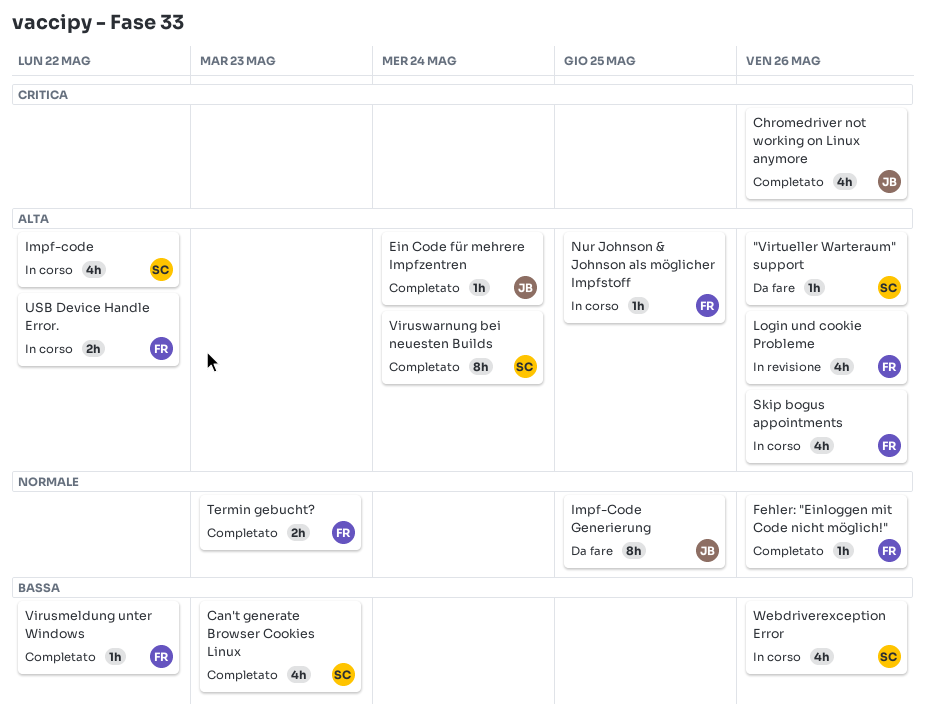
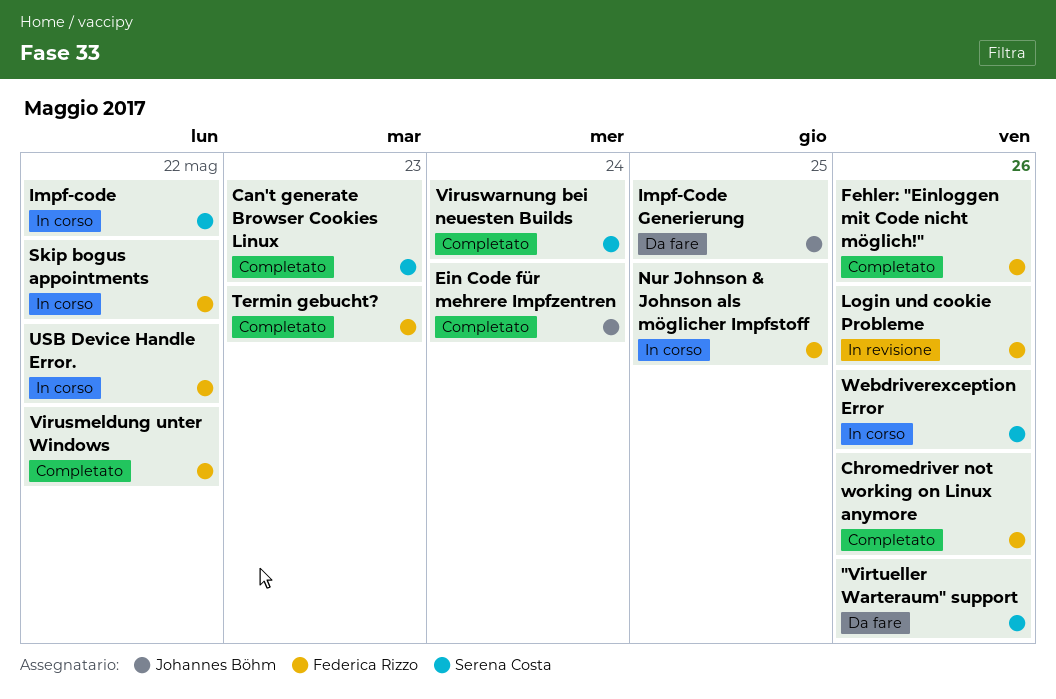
Chromedriver not working on Linux anymore, owner: Johannes Böhm -> Federica Rizzo
Skip bogus appointments, due: May 26 -> May 22

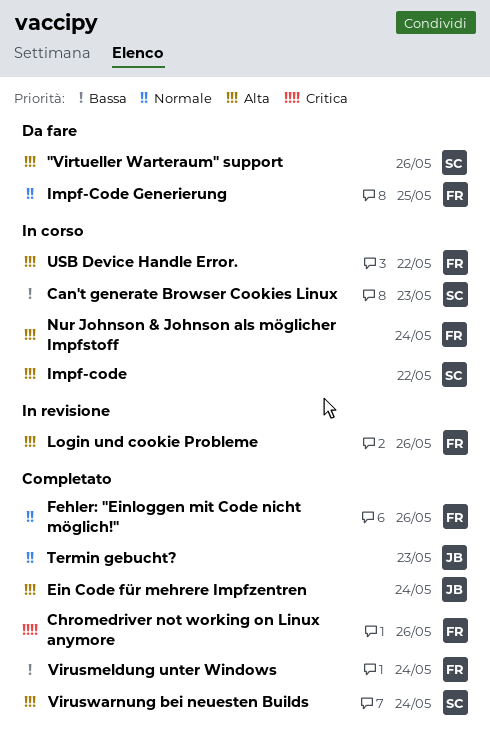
Can't generate Browser Cookies Linux, status: Completato -> In corso
Impf-Code Generierung, owner: Johannes Böhm -> Federica Rizzo
Nur Johnson & Johnson als möglicher Impfstoff, due: May 25 -> May 24
Skip bogus appointments: present -> none
Termin gebucht?, owner: Federica Rizzo -> Johannes Böhm
Virusmeldung unter Windows, due: May 22 -> May 24
Webdriverexception Error: present -> none

